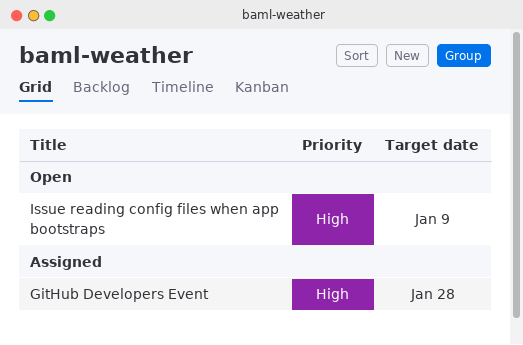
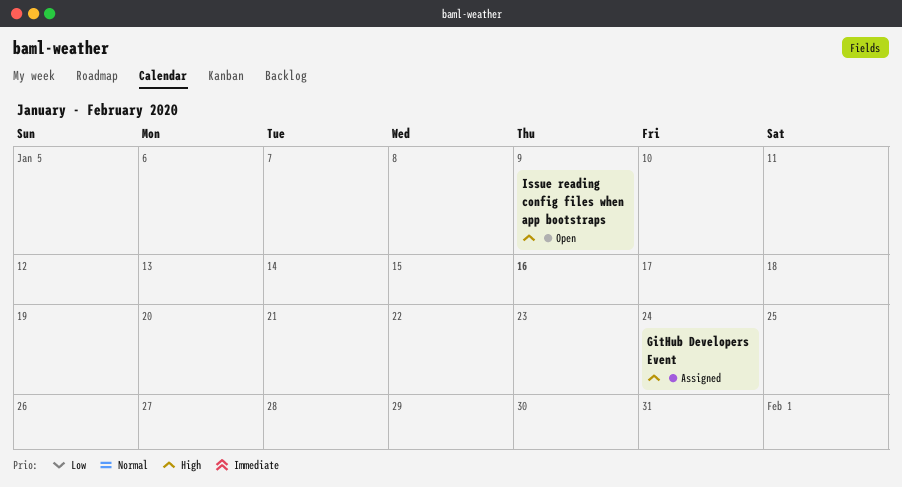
GitHub Developers Event, due: Jan 28 -> Jan 24

